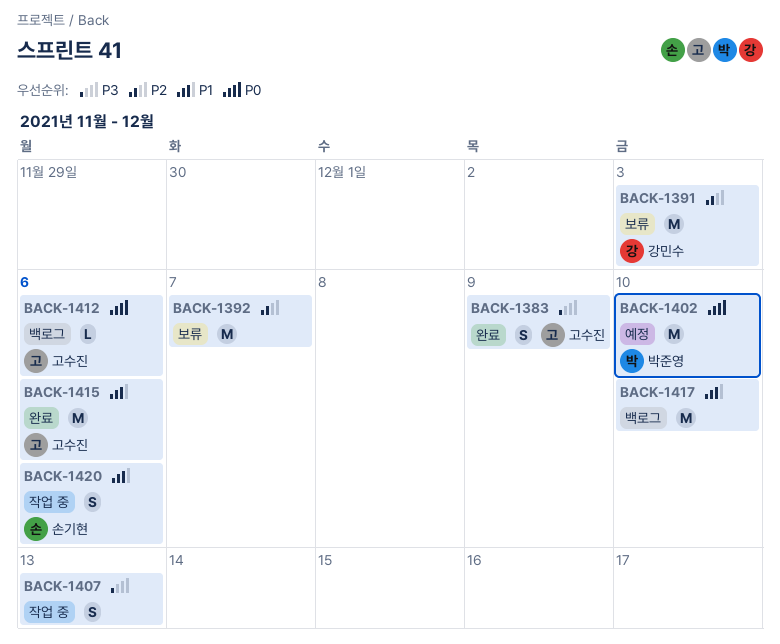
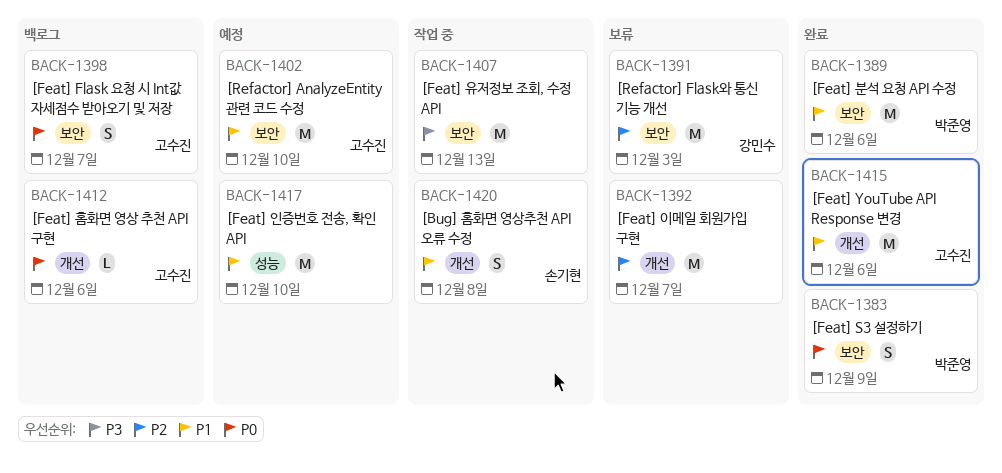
BACK-1383, owner: 고수진 -> 박준영
BACK-1383, priority: P3 -> P0
BACK-1389: none -> present
BACK-1398: none -> present
BACK-1402, owner: 박준영 -> 고수진
BACK-1402, priority: P0 -> P1
BACK-1407, estimate: S -> M
BACK-1417, status: 백로그 -> 예정
BACK-1420, due: Dec 6 -> Dec 8

